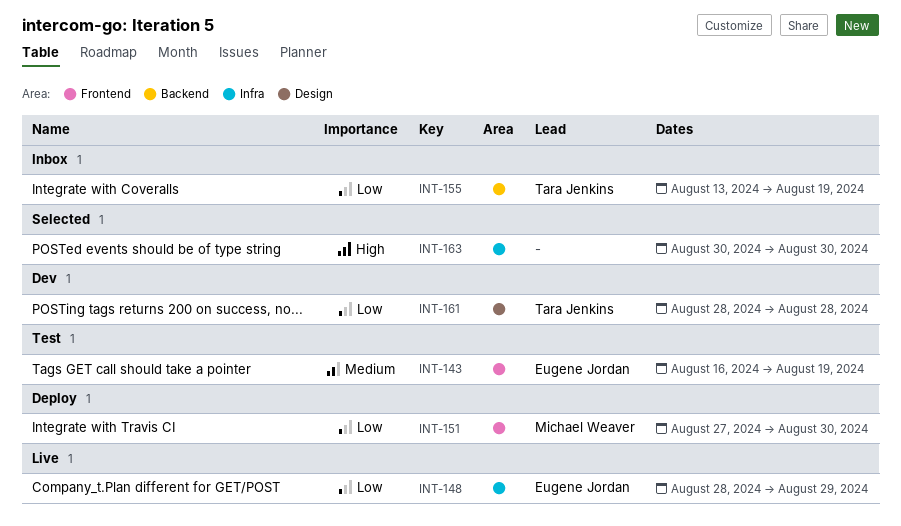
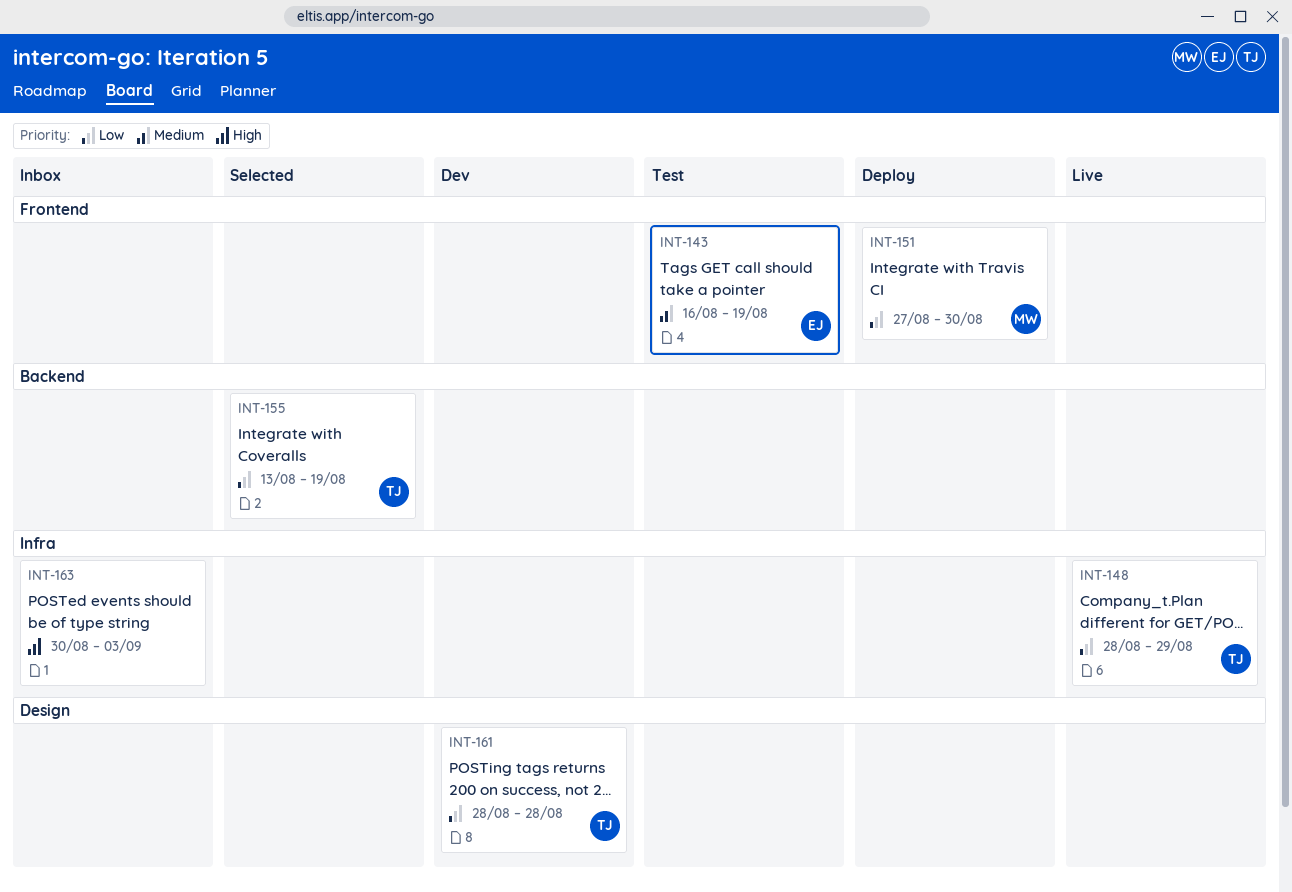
INT-148, owner: Eugene Jordan -> Tara Jenkins
INT-155, status: Inbox -> Selected
INT-163, status: Selected -> Inbox
INT-163, due: Aug 30 -> Sep 3

